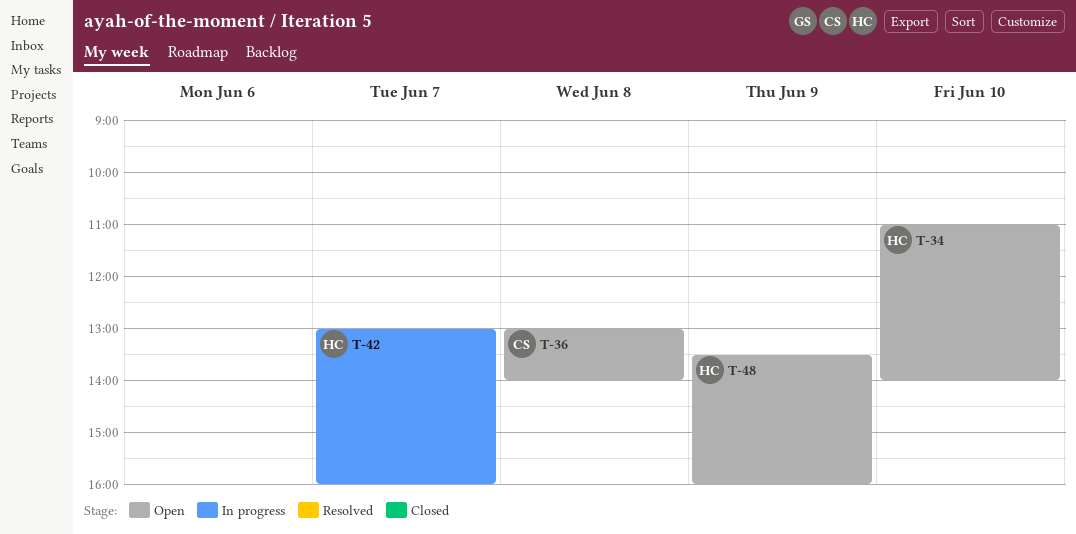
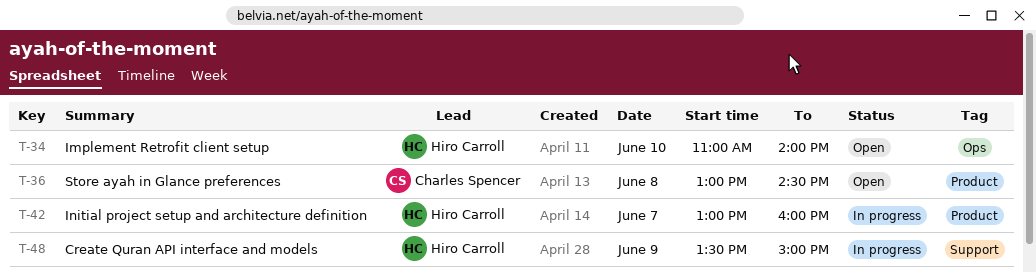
T-36, ends: 14:00 -> 14:30
T-48, status: Open -> In progress
T-48, ends: 16:00 -> 15:00

